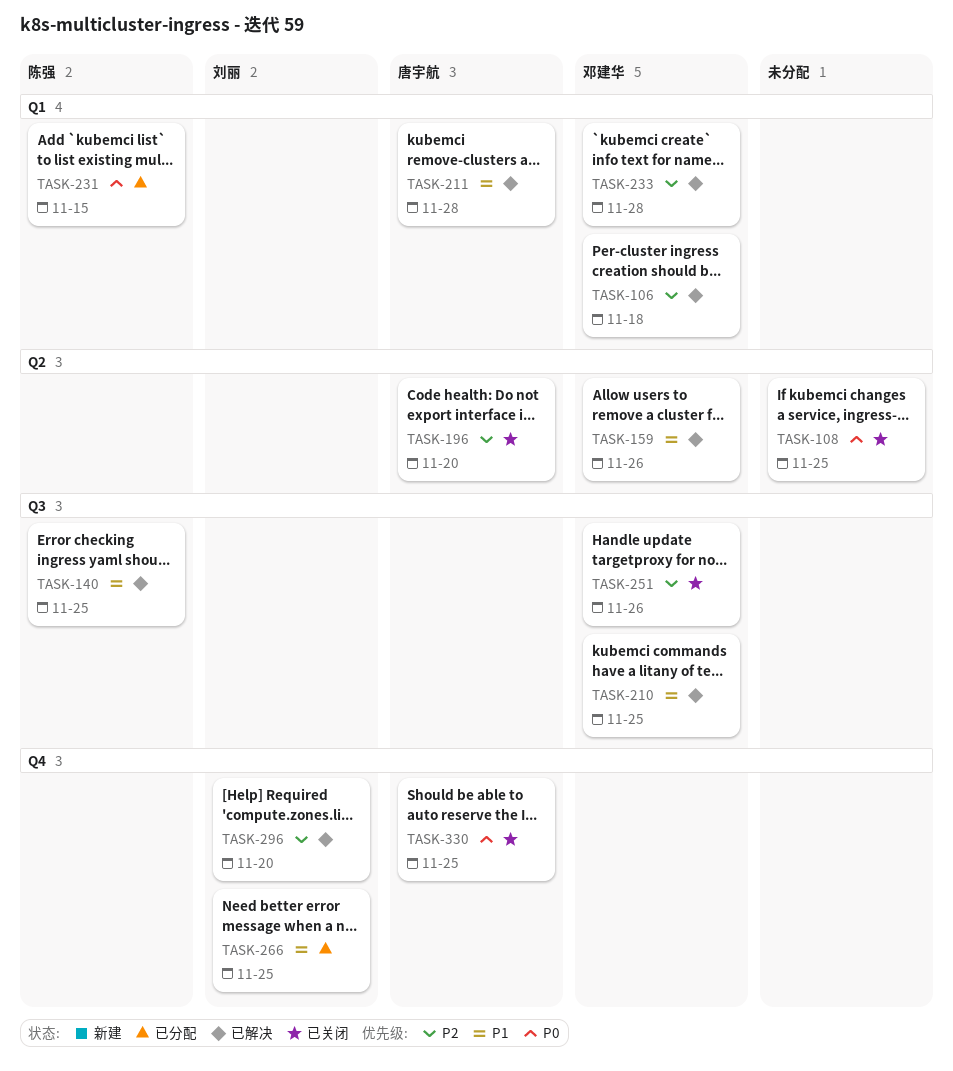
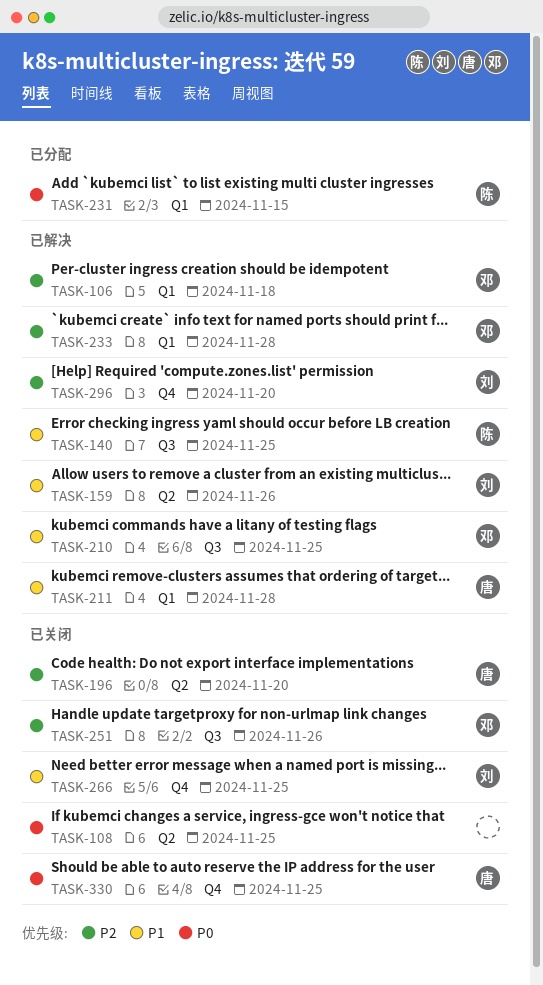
TASK-159, owner: 邓建华 -> 刘丽
TASK-266, status: 已分配 -> 已关闭

